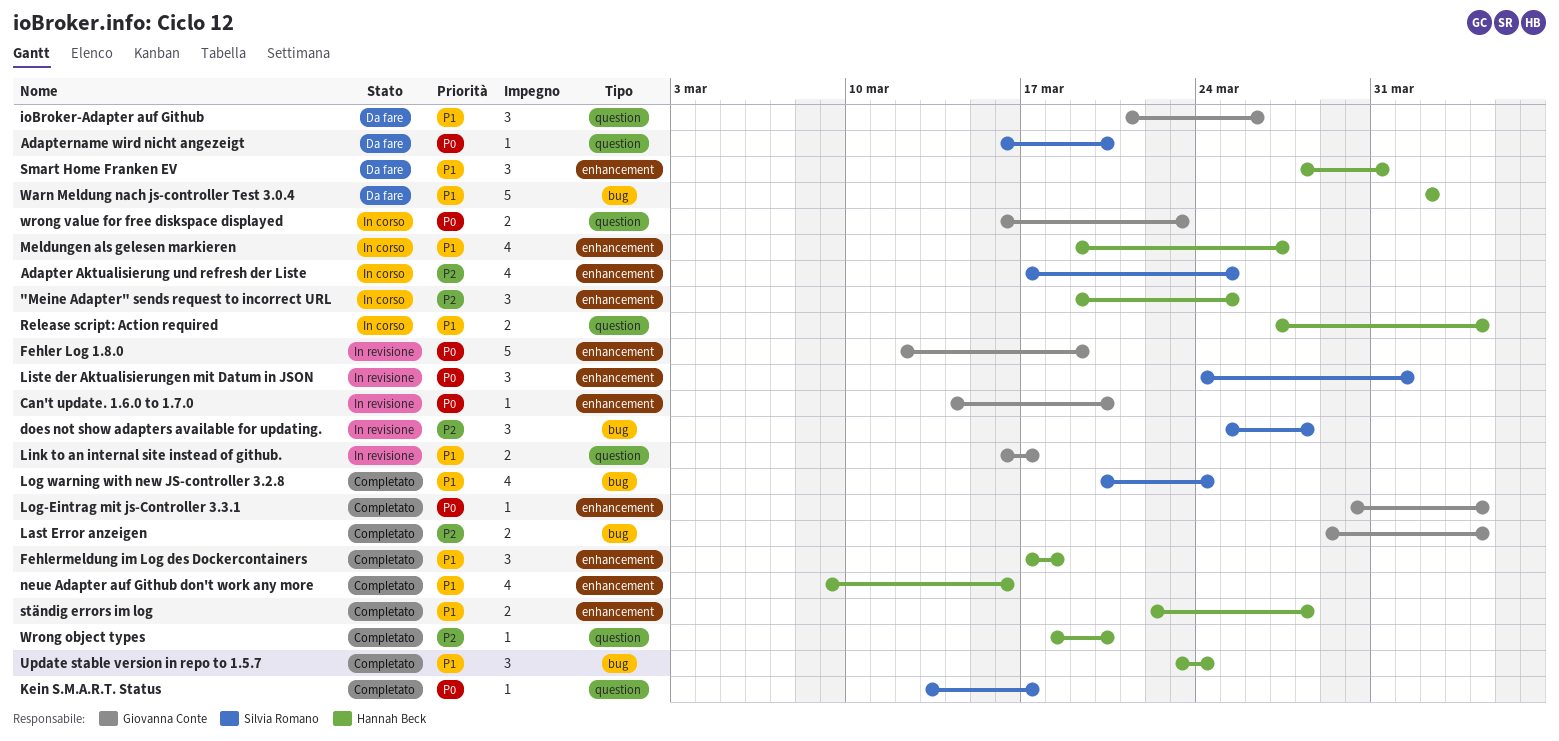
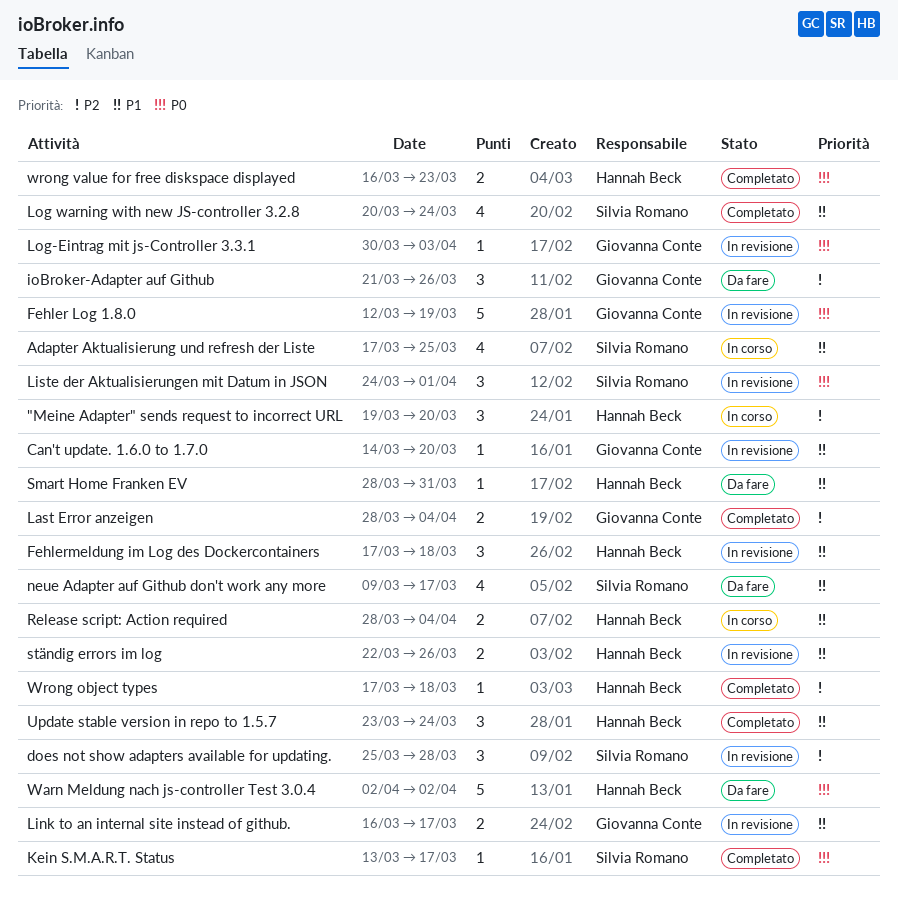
"Meine Adapter" sends request to incorrect URL, due: Mar 25 -> Mar 20
Adapter Aktualisierung und refresh der Liste, priority: P2 -> P1
Adaptername wird nicht angezeigt: present -> none
Can't update. 1.6.0 to 1.7.0, priority: P0 -> P1
Fehlermeldung im Log des Dockercontainers, status: Completato -> In revisione
ioBroker-Adapter auf Github, priority: P1 -> P2
Last Error anzeigen, start: Mar 29 -> Mar 28
Log-Eintrag mit js-Controller 3.3.1, status: Completato -> In revisione
Log-Eintrag mit js-Controller 3.3.1, due: Apr 4 -> Apr 3
Meldungen als gelesen markieren: present -> none
neue Adapter auf Github don't work any more, status: Completato -> Da fare
neue Adapter auf Github don't work any more, owner: Hannah Beck -> Silvia Romano
neue Adapter auf Github don't work any more, due: Mar 16 -> Mar 17
Release script: Action required, start: Mar 27 -> Mar 28
Smart Home Franken EV, estimate: 3 -> 1
ständig errors im log, status: Completato -> In revisione
ständig errors im log, due: Mar 28 -> Mar 26
Warn Meldung nach js-controller Test 3.0.4, priority: P1 -> P0
Wrong object types, start: Mar 18 -> Mar 17
Wrong object types, due: Mar 20 -> Mar 18
wrong value for free diskspace displayed, status: In corso -> Completato
wrong value for free diskspace displayed, owner: Giovanna Conte -> Hannah Beck

